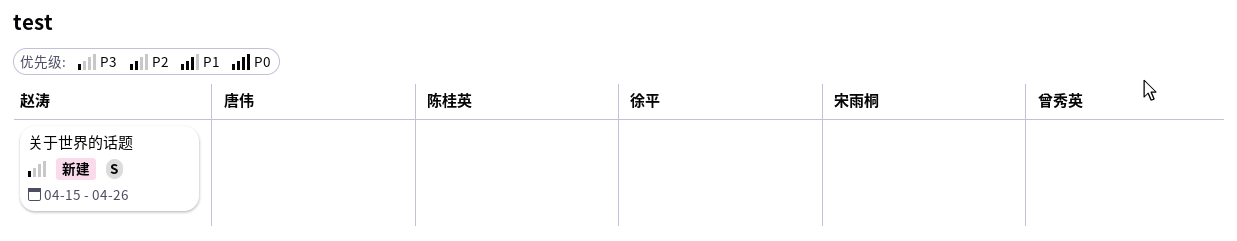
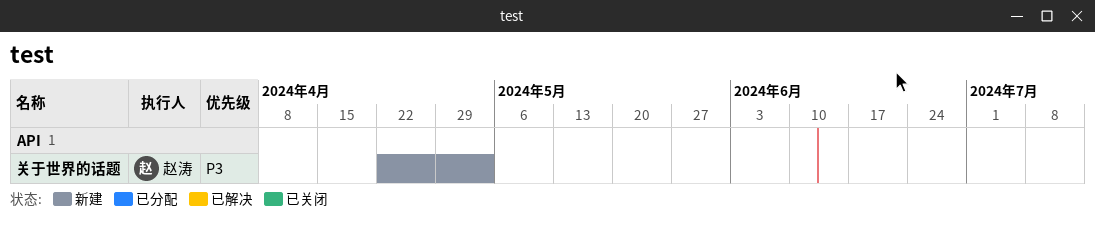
关于世界的话题, start: Apr 15 -> Apr 22
关于世界的话题, due: Apr 26 -> May 3

